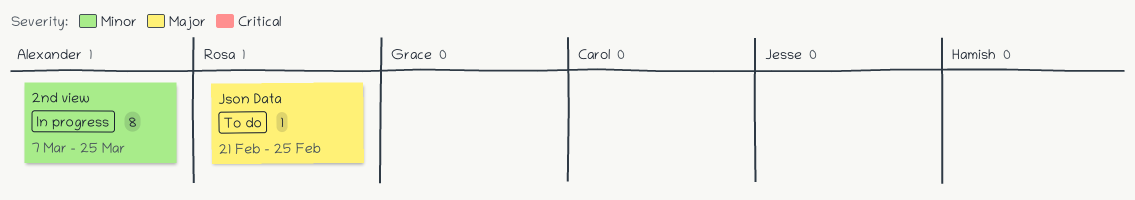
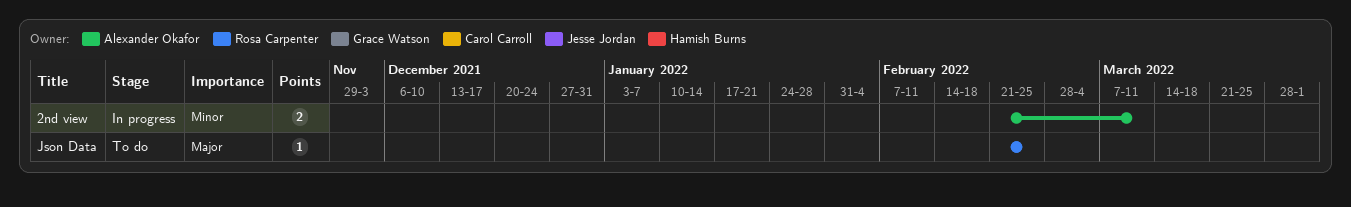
2nd view, estimate: 8 -> 2
2nd view, start: Mar 7 -> Feb 21
2nd view, due: Mar 25 -> Mar 11

